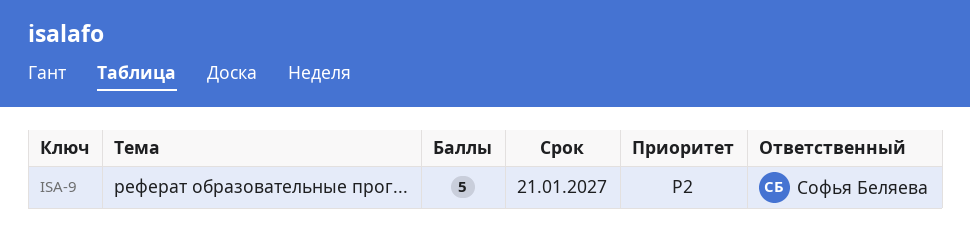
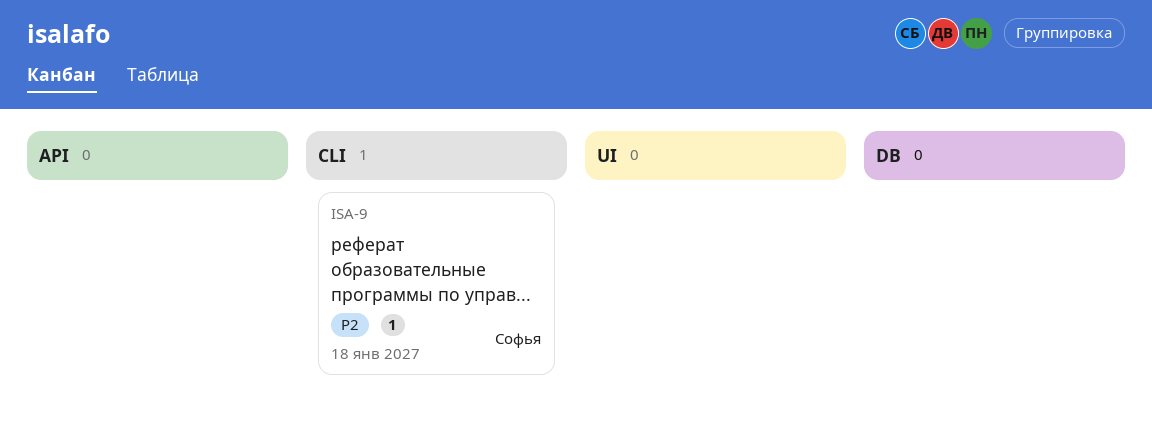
ISA-9, estimate: 5 -> 1
ISA-9, due: Jan 21 -> Jan 18

